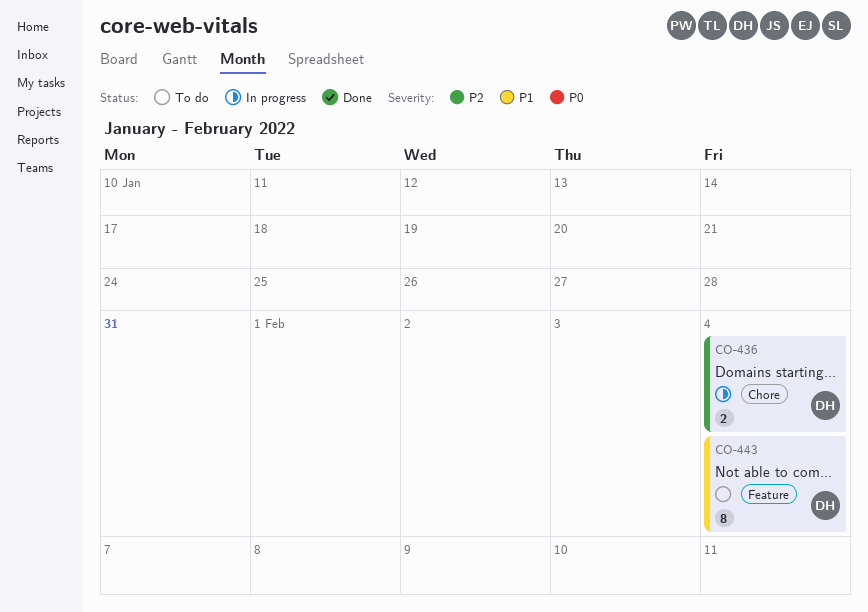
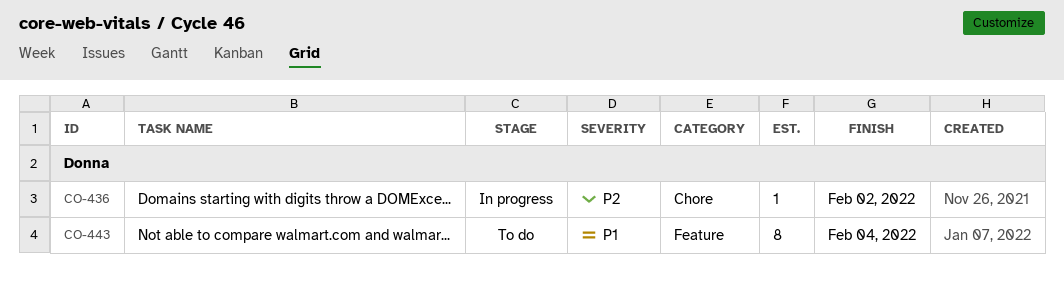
CO-436, estimate: 2 -> 1
CO-436, due: Feb 4 -> Feb 2

